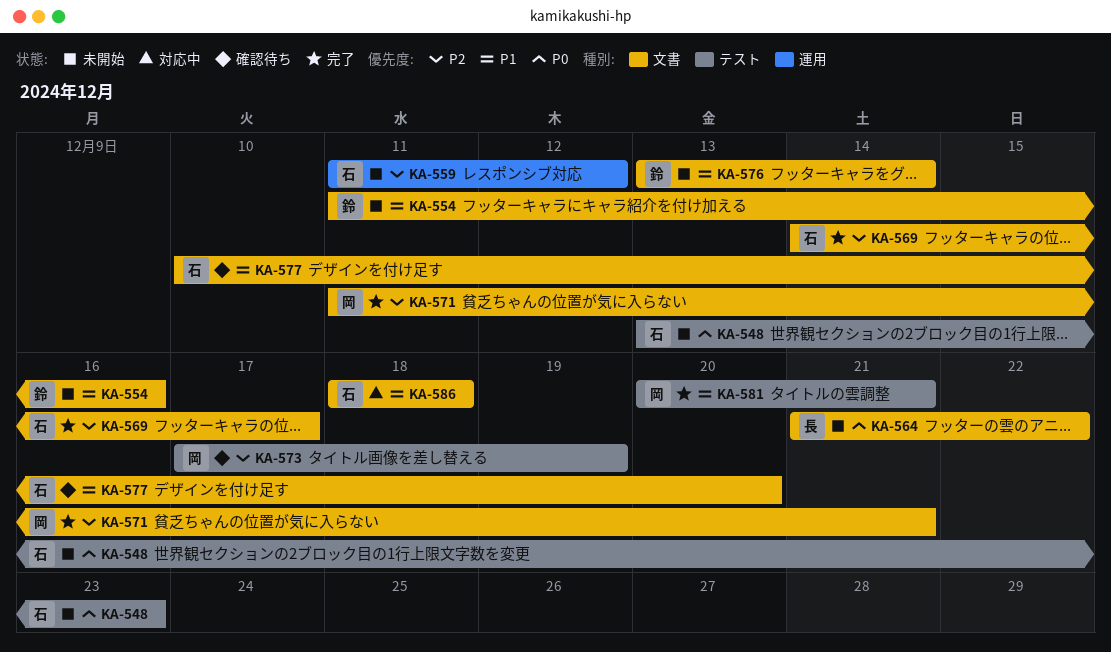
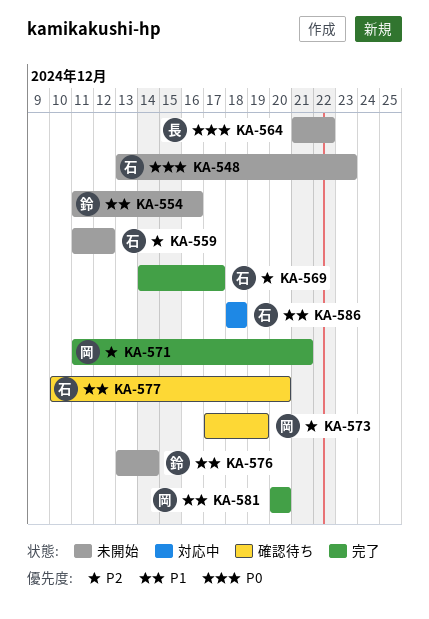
KA-581, due: Dec 21 -> Dec 20

